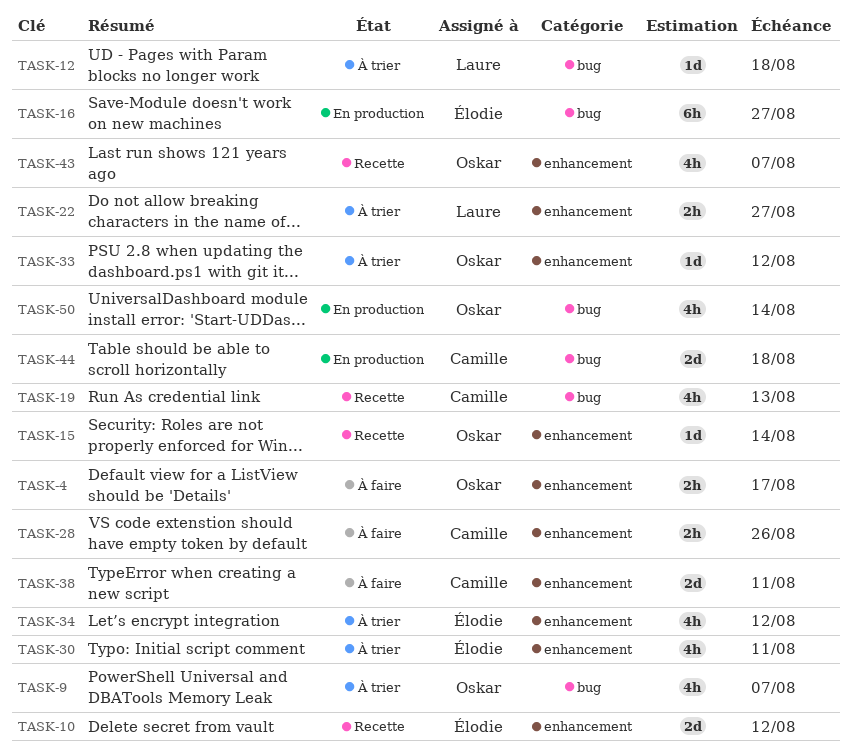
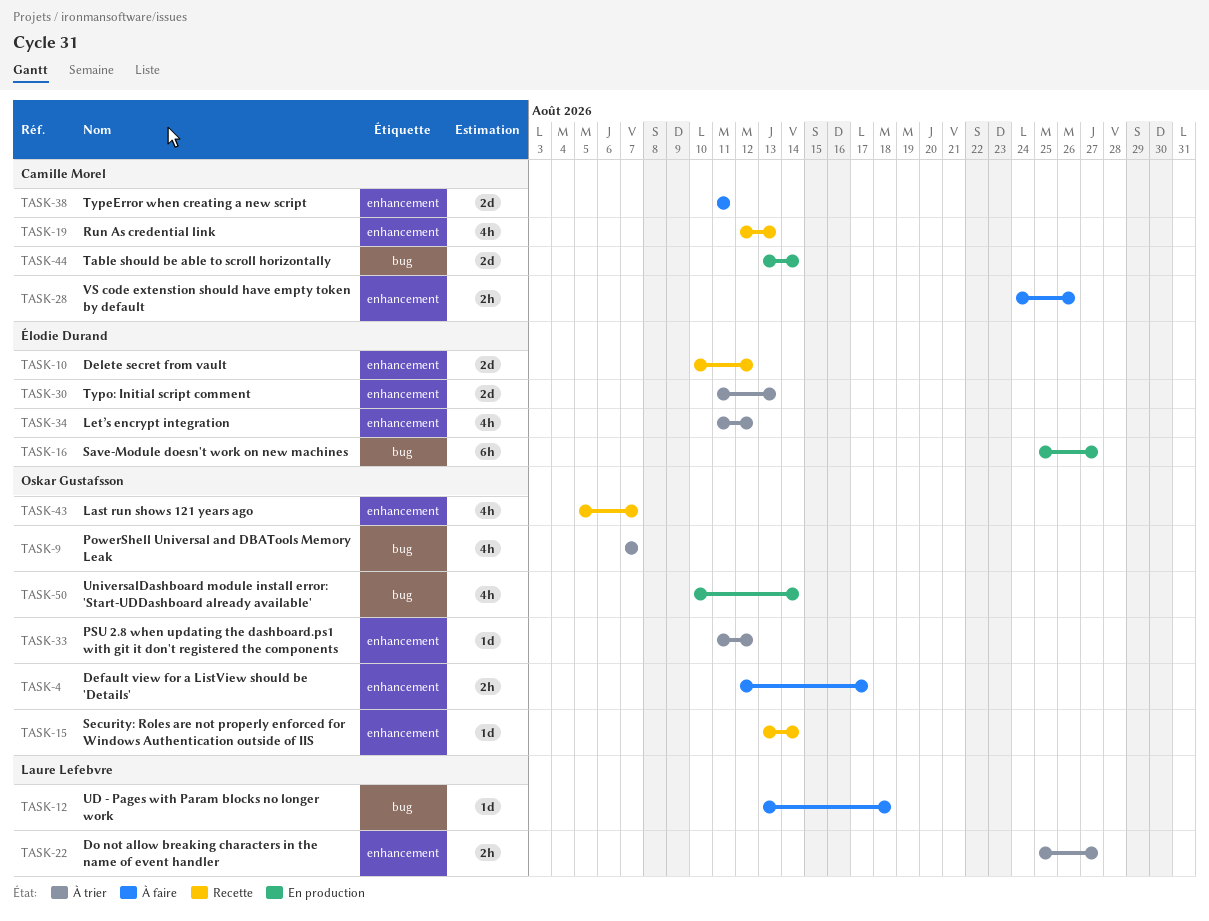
TASK-12, status: À trier -> À faire
TASK-19, label: bug -> enhancement
TASK-30, estimate: 4h -> 2d
TASK-30, due: Aug 11 -> Aug 13
TASK-44, due: Aug 18 -> Aug 14

